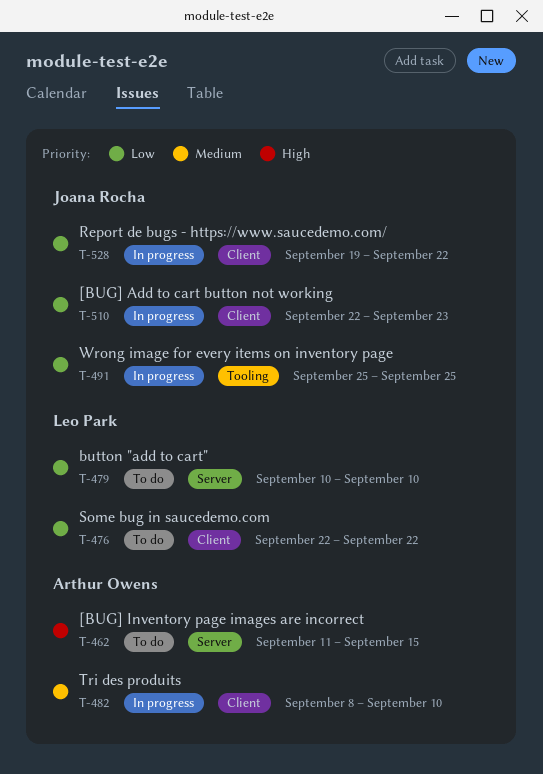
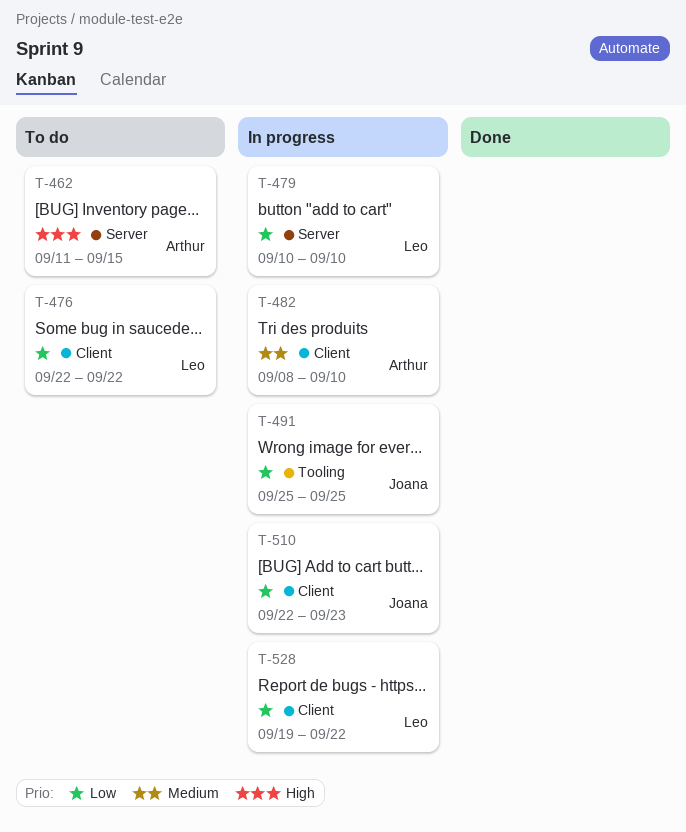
T-479, status: To do -> In progress
T-528, owner: Joana Rocha -> Leo Park

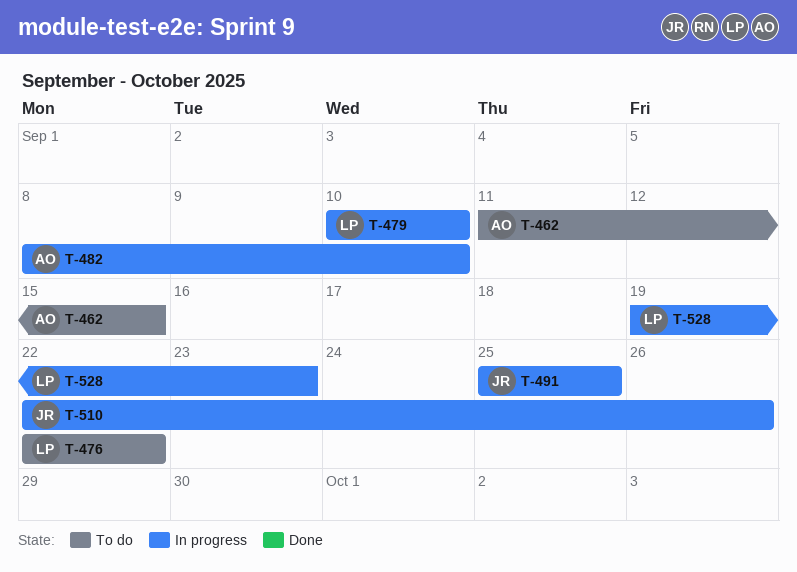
T-510, due: Sep 23 -> Sep 26
T-528, due: Sep 22 -> Sep 23

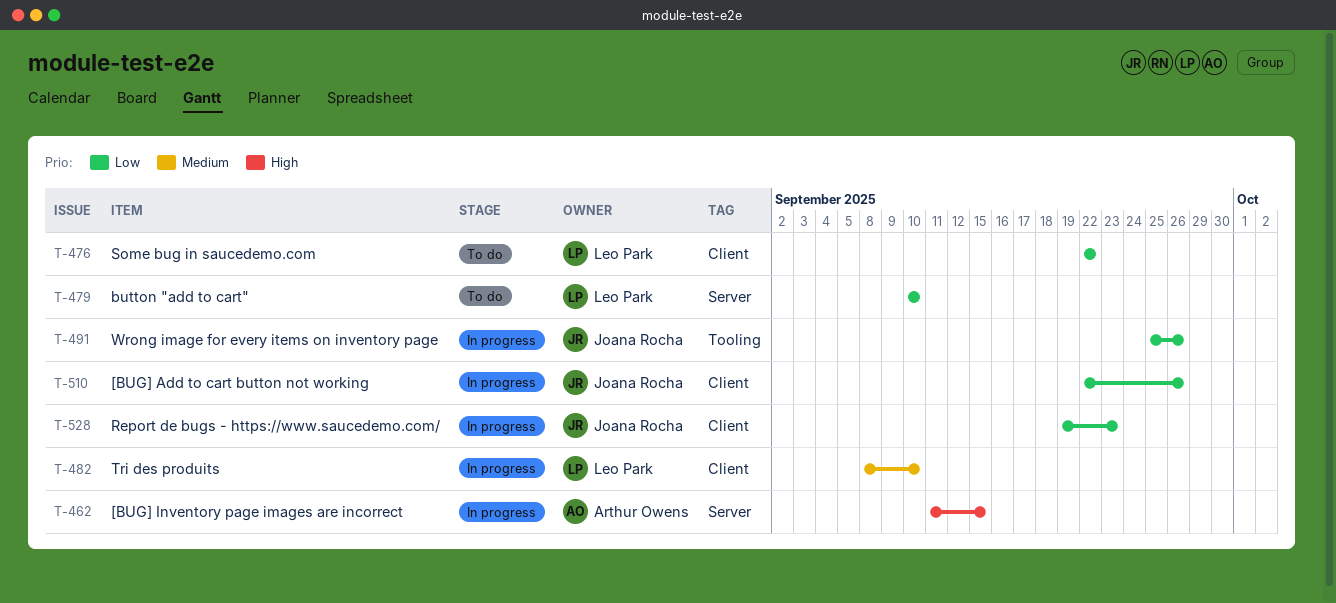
T-462, status: To do -> In progress
T-479, status: In progress -> To do
T-482, owner: Arthur Owens -> Leo Park
T-491, due: Sep 25 -> Sep 26
T-528, owner: Leo Park -> Joana Rocha

